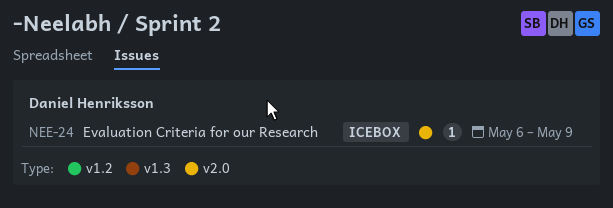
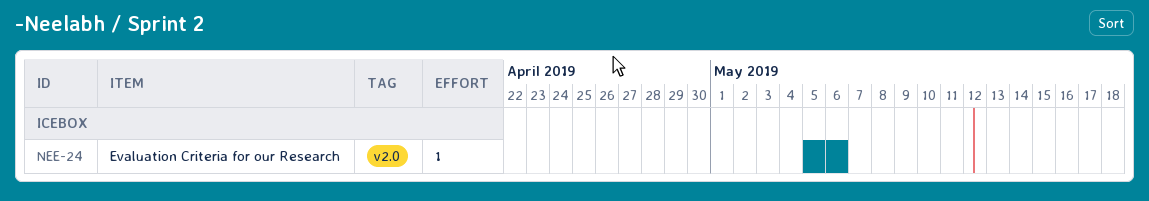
NEE-24, start: May 6 -> May 5
NEE-24, due: May 9 -> May 6

